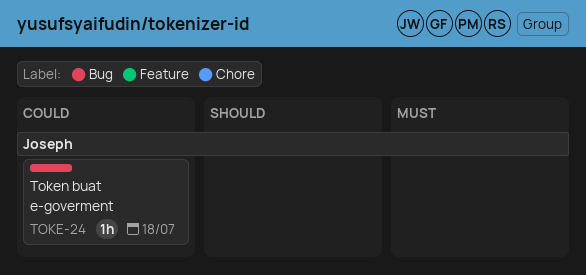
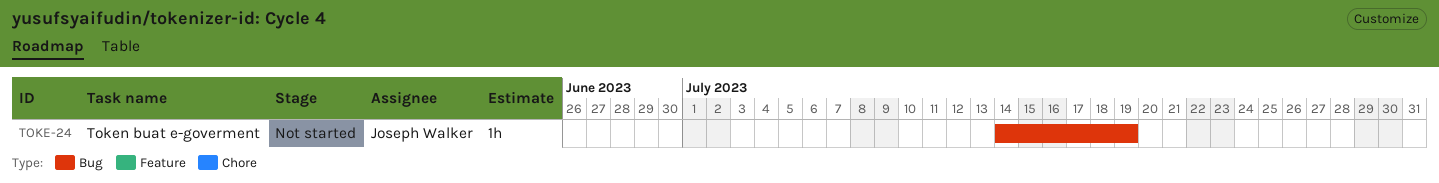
TOKE-24, due: Jul 18 -> Jul 19

